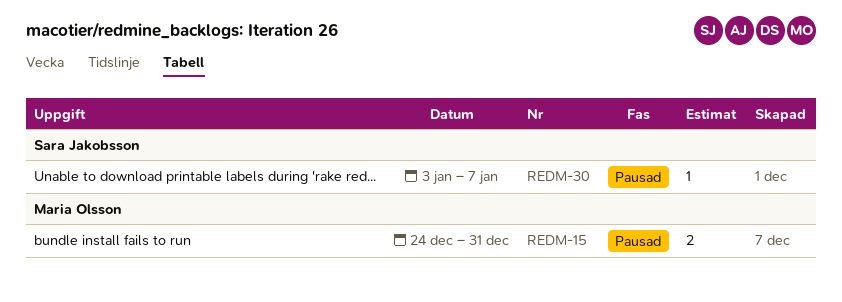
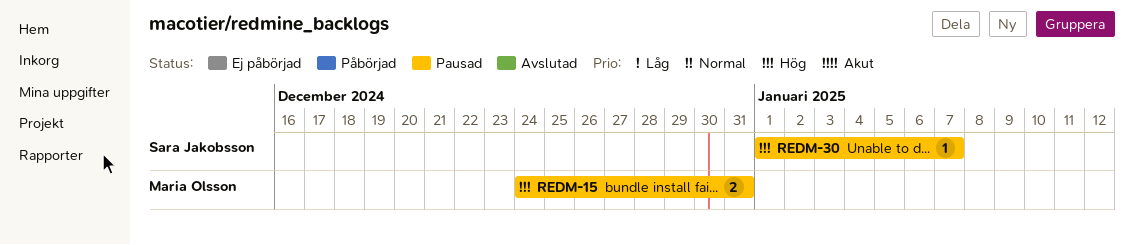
REDM-30, start: Jan 3 -> Jan 1

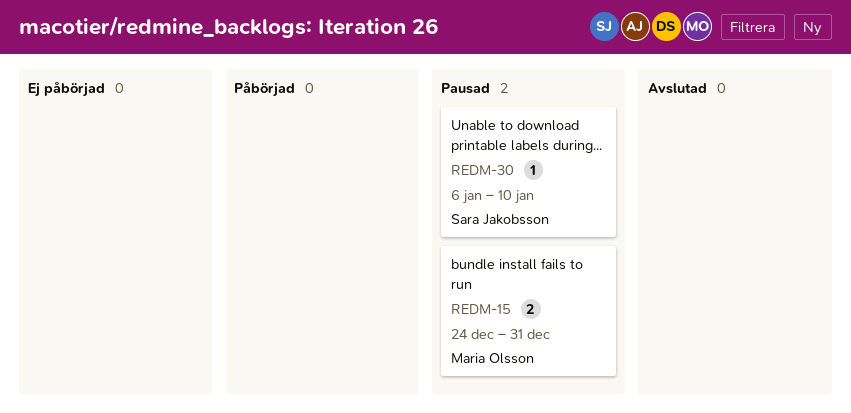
REDM-30, start: Jan 1 -> Jan 6
REDM-30, due: Jan 7 -> Jan 10

